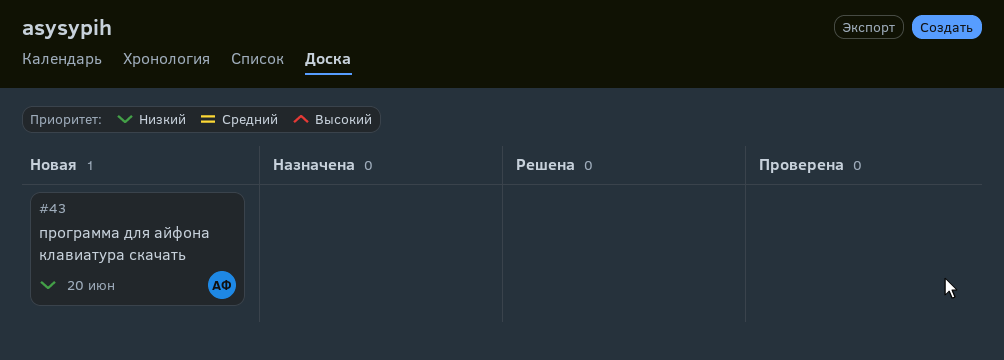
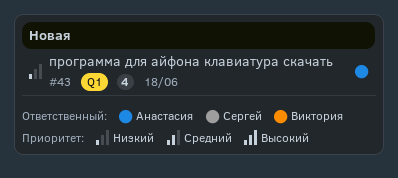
#43, due: Jun 20 -> Jun 18

